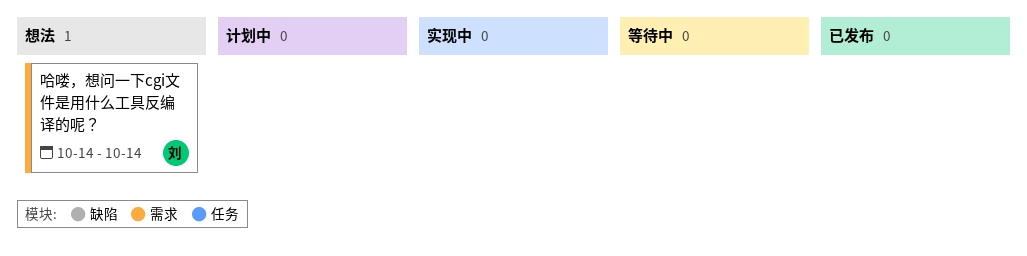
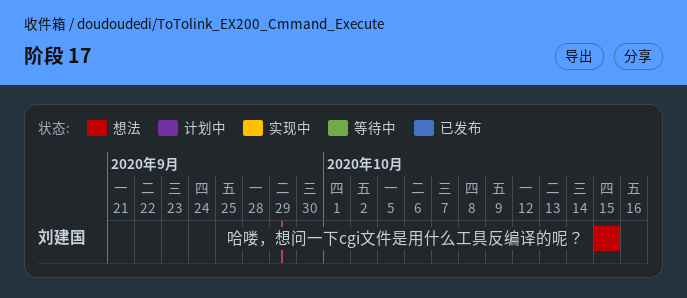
哈喽，想问一下cgi文件是用什么工具反编译的呢？, start: Oct 14 -> Oct 15
哈喽，想问一下cgi文件是用什么工具反编译的呢？, due: Oct 14 -> Oct 15

